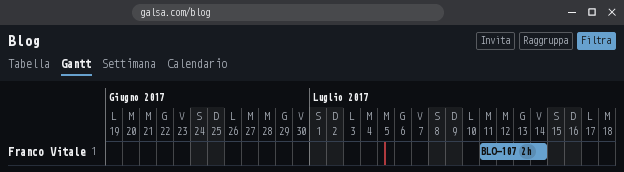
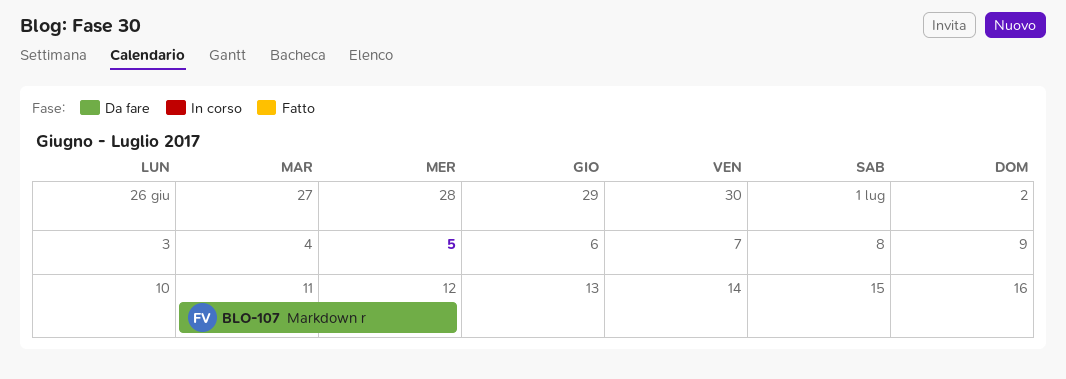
BLO-107, due: Jul 14 -> Jul 12

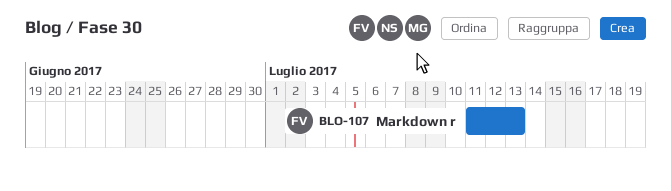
BLO-107, due: Jul 12 -> Jul 13

